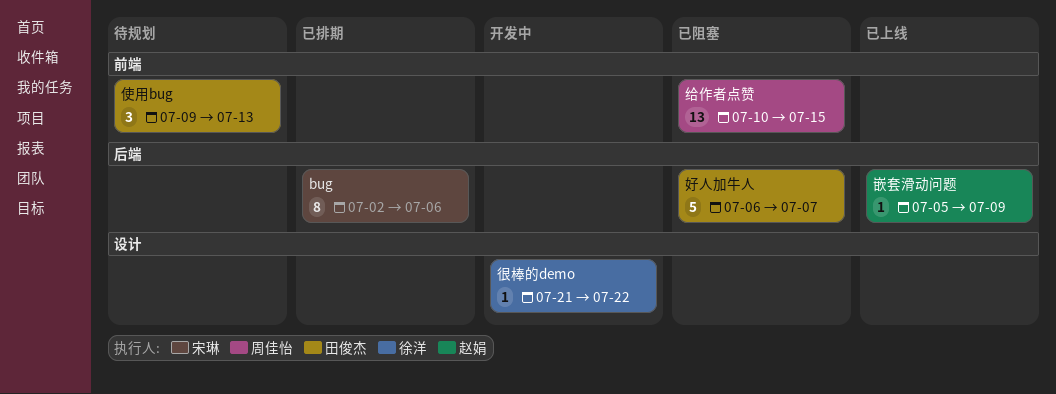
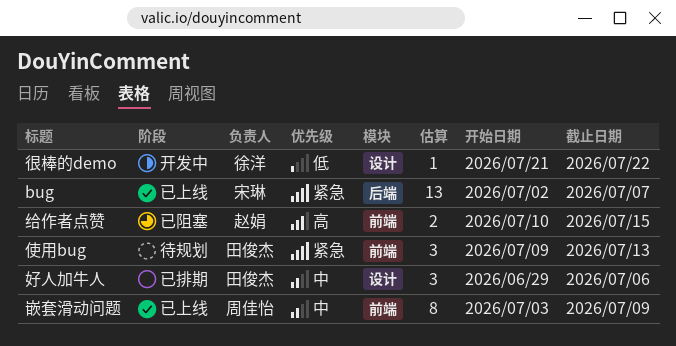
bug, status: 已排期 -> 已上线
bug, estimate: 8 -> 13
bug, due: Jul 6 -> Jul 7
好人加牛人, status: 已阻塞 -> 已排期
好人加牛人, label: 后端 -> 设计
好人加牛人, estimate: 5 -> 3
好人加牛人, start: Jul 6 -> Jun 29
好人加牛人, due: Jul 7 -> Jul 6
嵌套滑动问题, owner: 赵娟 -> 周佳怡
嵌套滑动问题, label: 后端 -> 前端
嵌套滑动问题, estimate: 1 -> 8
嵌套滑动问题, start: Jul 5 -> Jul 3
给作者点赞, owner: 周佳怡 -> 赵娟
给作者点赞, estimate: 13 -> 2

